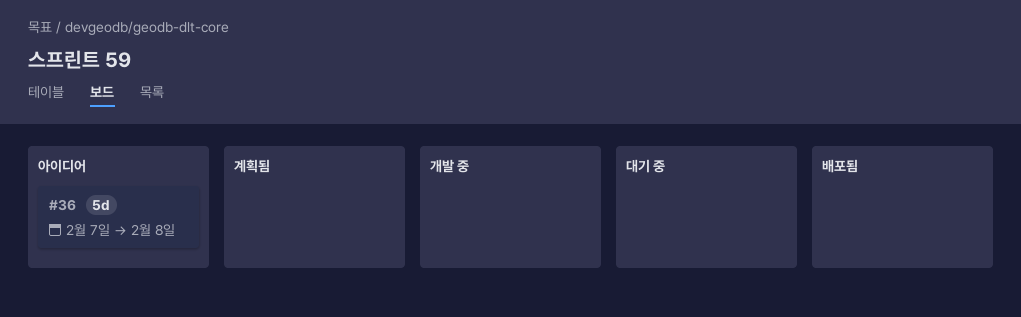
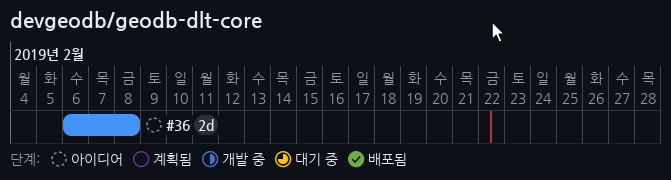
#36, estimate: 5d -> 2d
#36, start: Feb 7 -> Feb 6

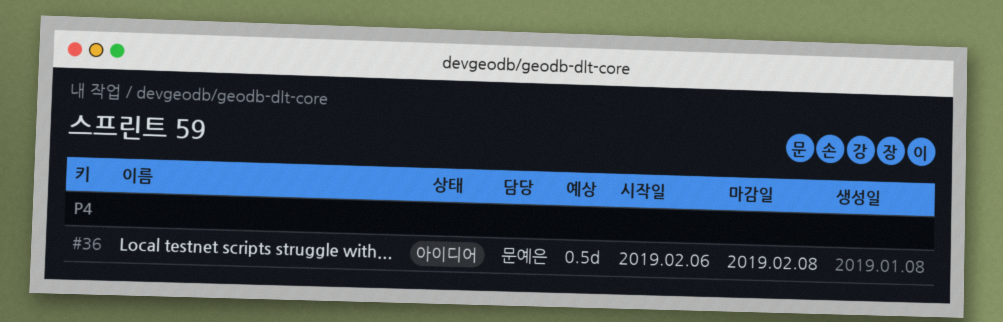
#36, estimate: 2d -> 0.5d

